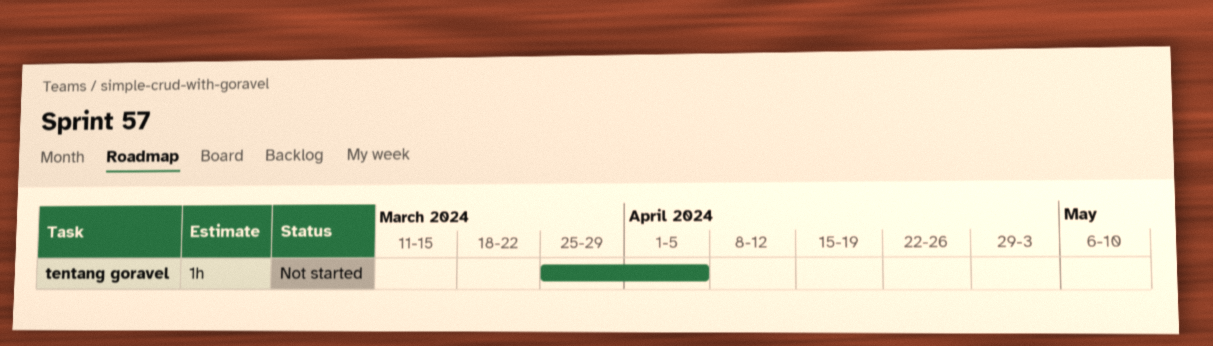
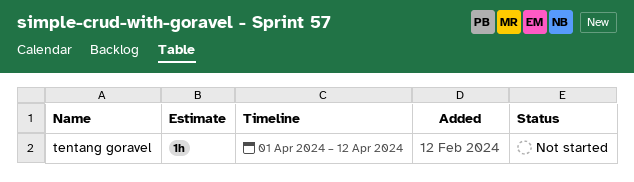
tentang goravel, start: Mar 25 -> Apr 1
tentang goravel, due: Apr 5 -> Apr 12

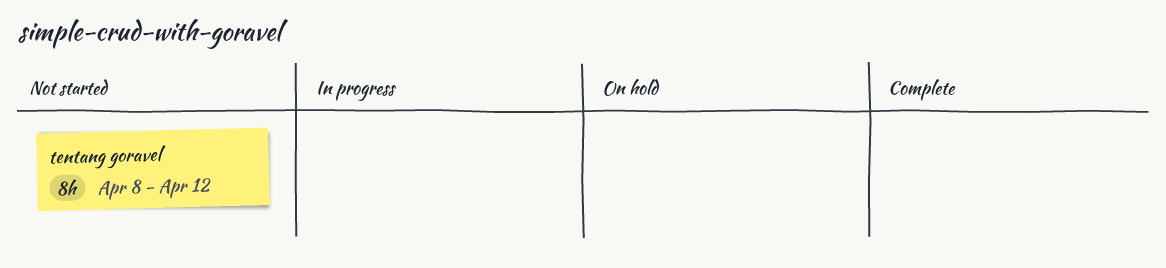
tentang goravel, estimate: 1h -> 8h
tentang goravel, start: Apr 1 -> Apr 8

